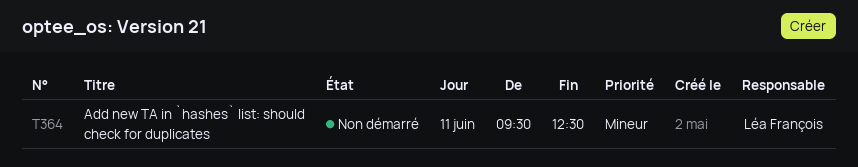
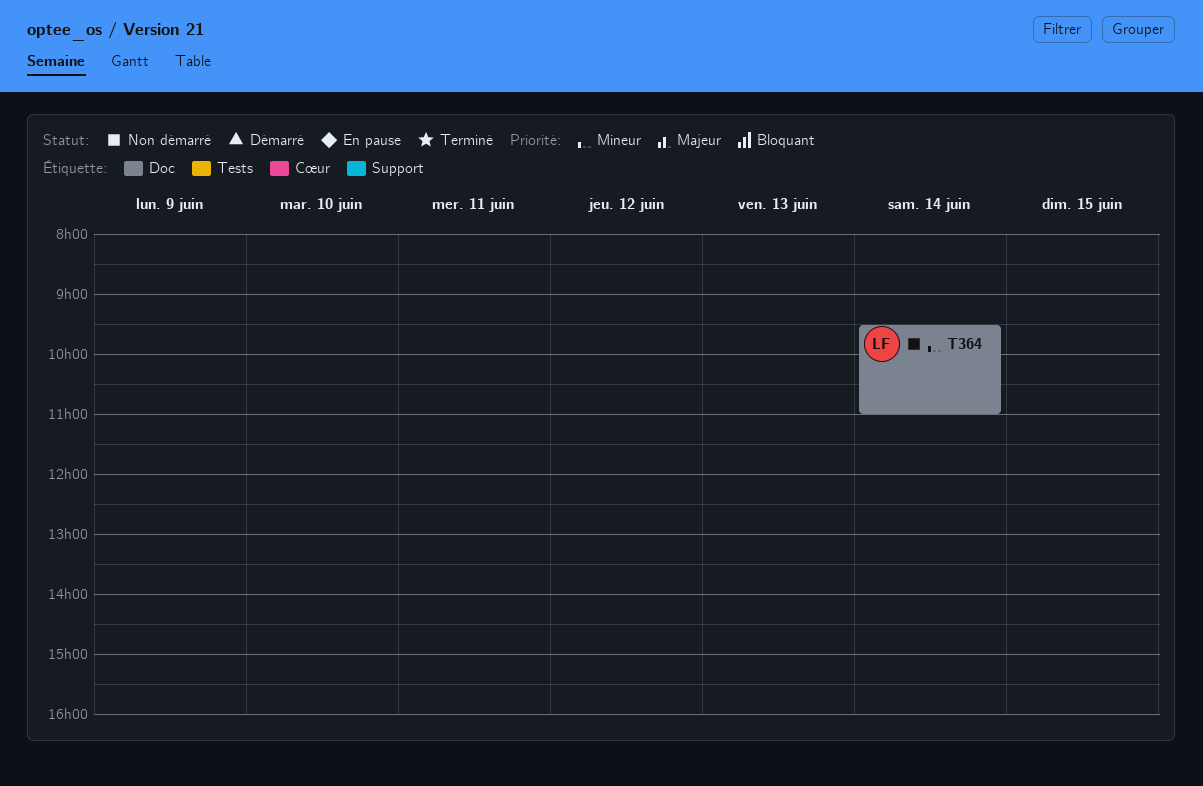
T364, day: Jun 11 -> Jun 14
T364, ends: 12:30 -> 11:00

